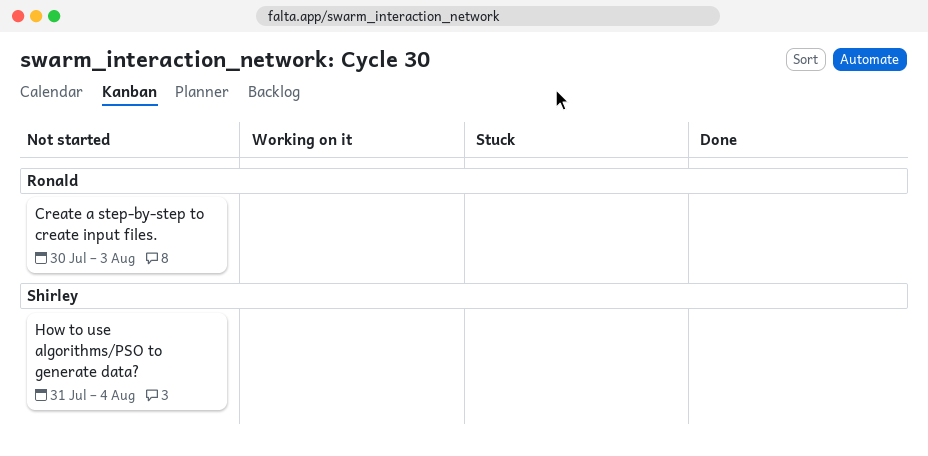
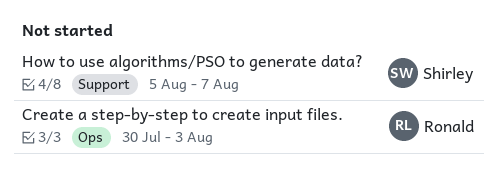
How to use algorithms/PSO to generate data?, start: Jul 31 -> Aug 5
How to use algorithms/PSO to generate data?, due: Aug 4 -> Aug 7

